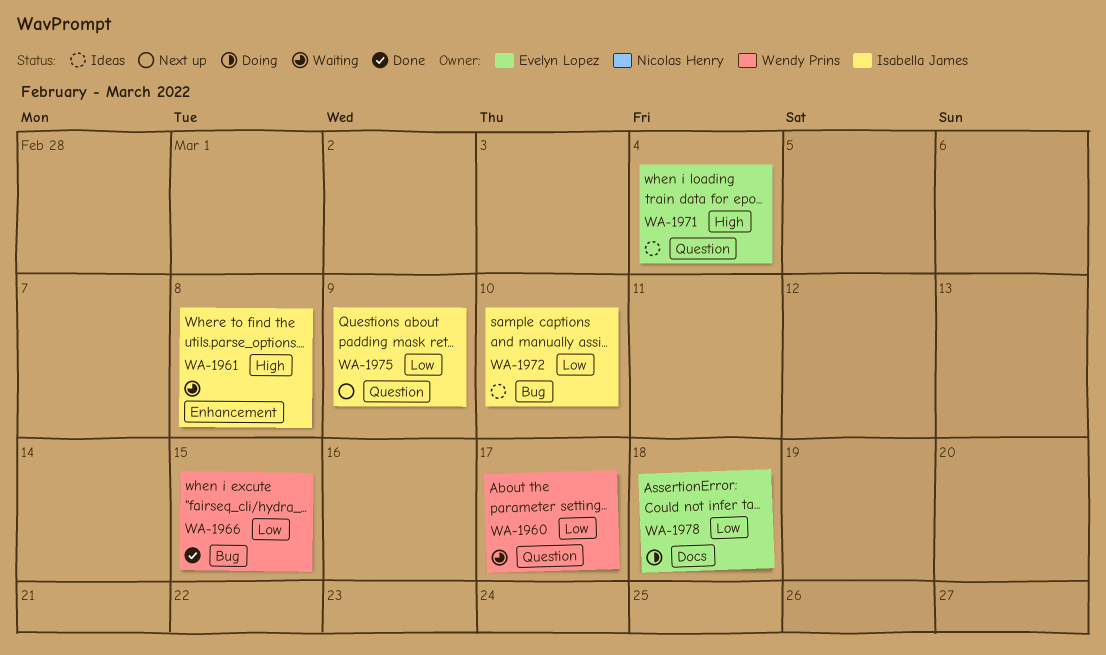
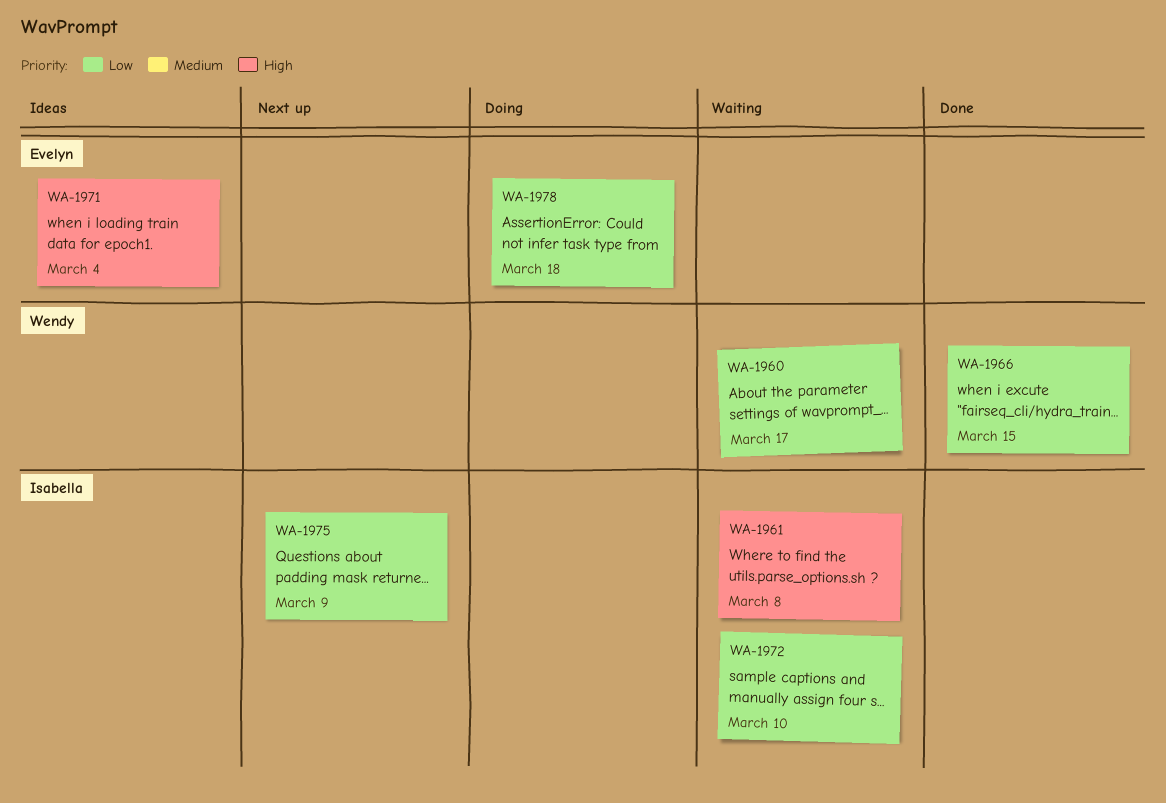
WA-1972, status: Ideas -> Waiting

